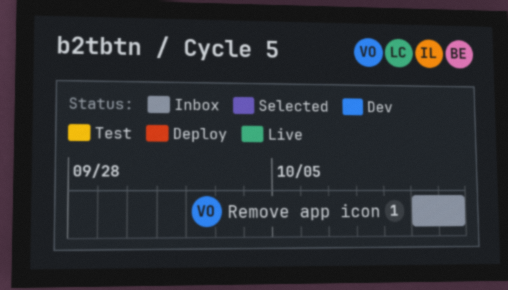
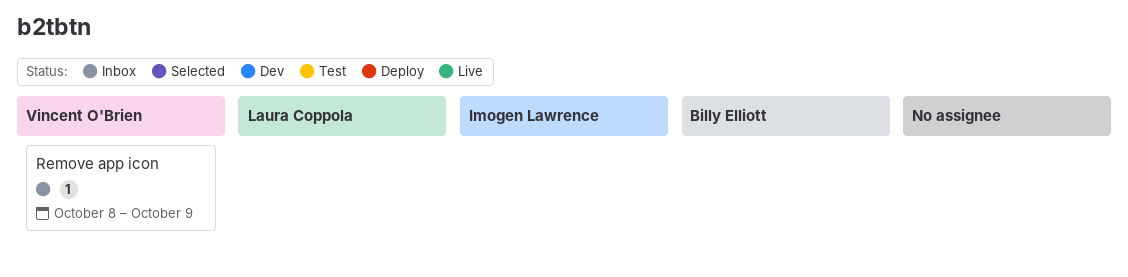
Remove app icon, start: Oct 10 -> Oct 8
Remove app icon, due: Oct 11 -> Oct 9

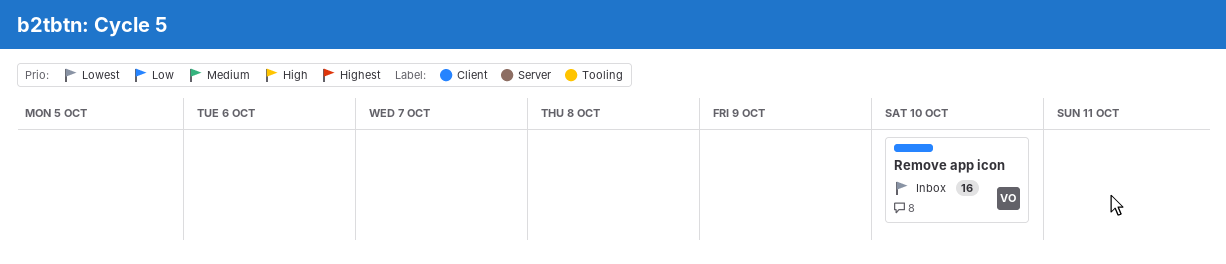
Remove app icon, estimate: 1 -> 16
Remove app icon, due: Oct 9 -> Oct 10

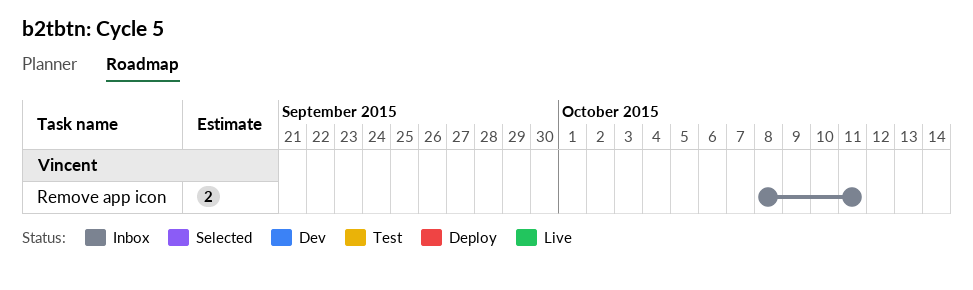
Remove app icon, estimate: 16 -> 2
Remove app icon, due: Oct 10 -> Oct 11

